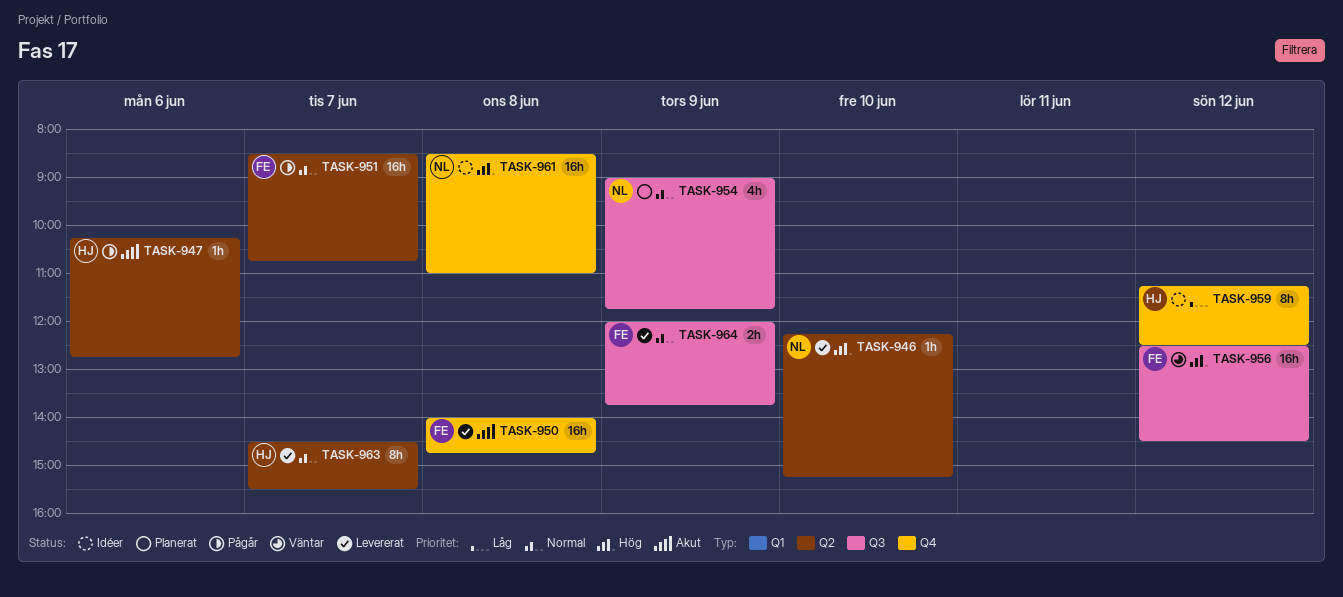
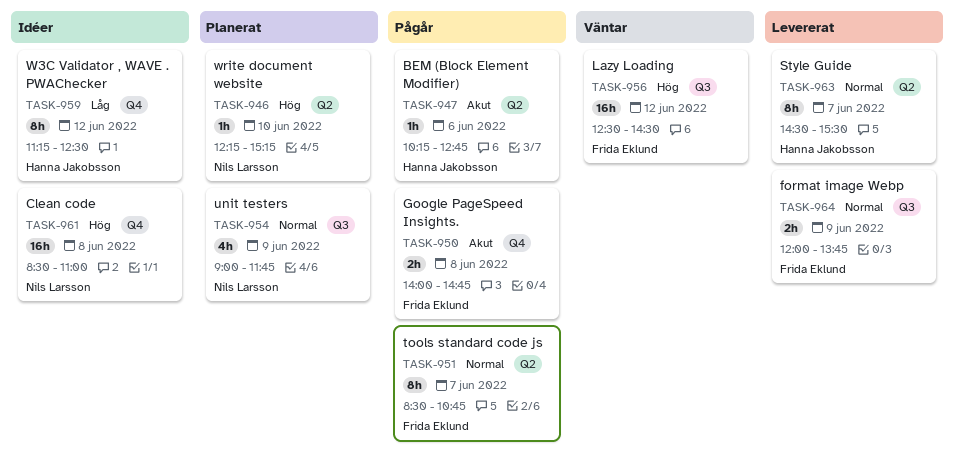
TASK-946, status: Levererat -> Planerat
TASK-950, status: Levererat -> Pågår
TASK-950, estimate: 16h -> 2h
TASK-951, estimate: 16h -> 8h

